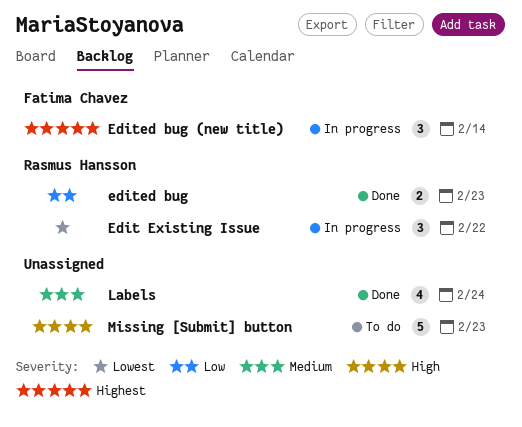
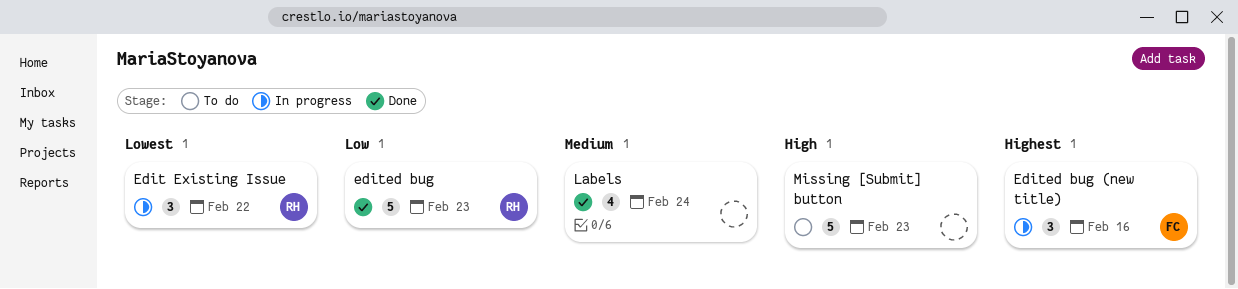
edited bug, estimate: 2 -> 5
Edited bug (new title), due: Feb 14 -> Feb 16

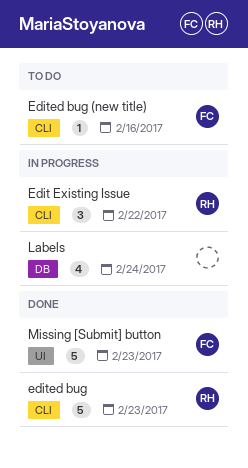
Edited bug (new title), status: In progress -> To do
Edited bug (new title), estimate: 3 -> 1
Labels, status: Done -> In progress
Missing [Submit] button, status: To do -> Done
Missing [Submit] button, owner: none -> FC

